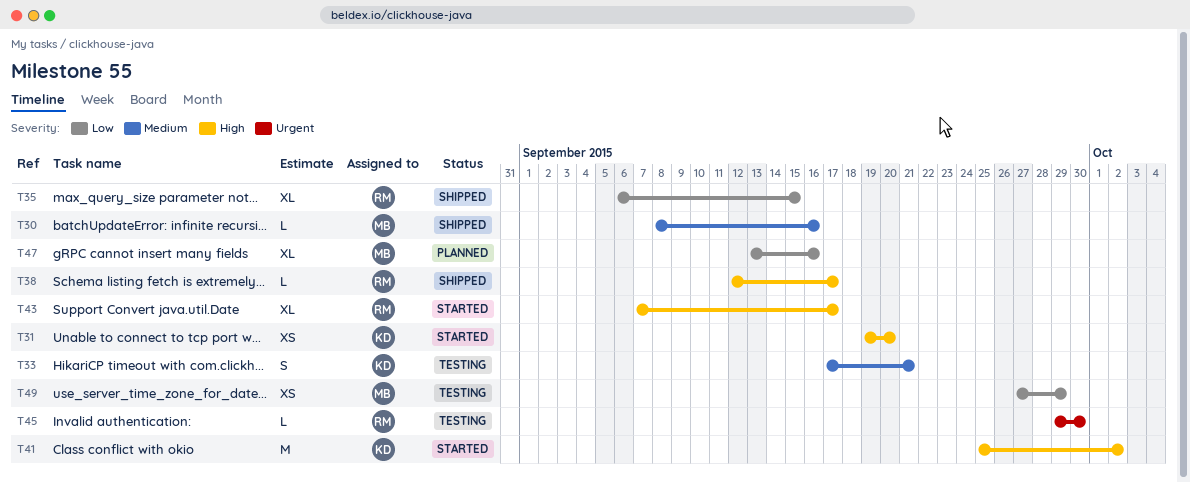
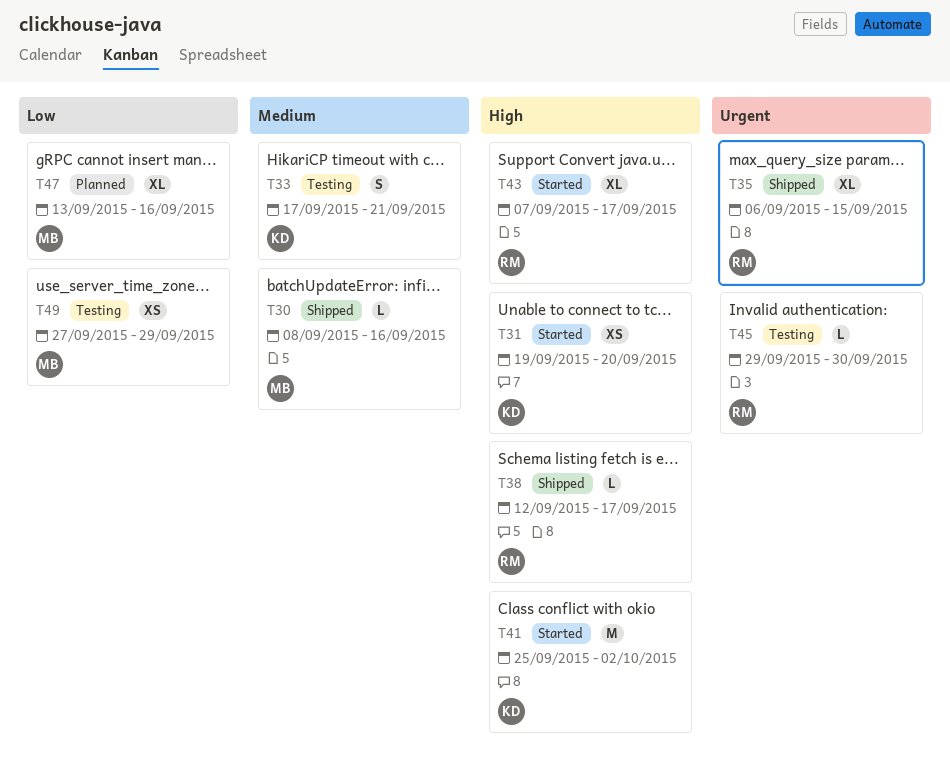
T35, priority: Low -> Urgent

